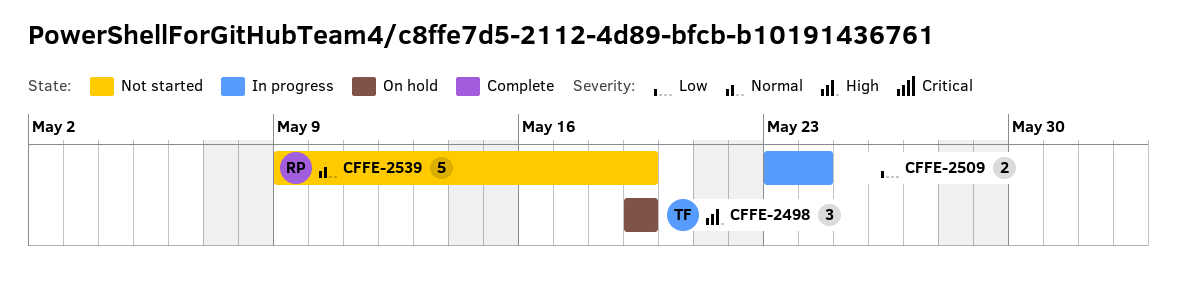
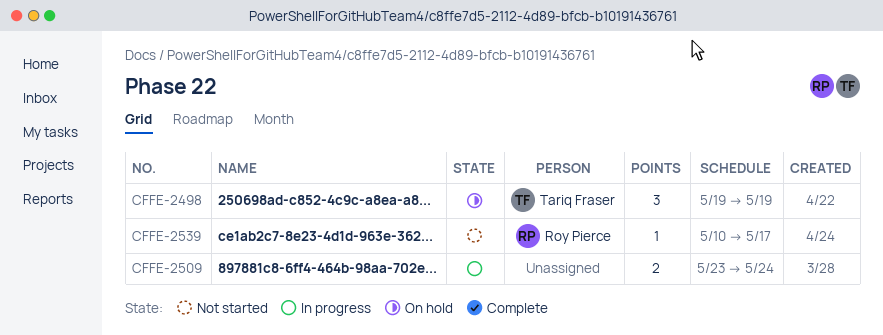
CFFE-2539, estimate: 5 -> 1
CFFE-2539, start: May 9 -> May 10
CFFE-2539, due: May 19 -> May 17

